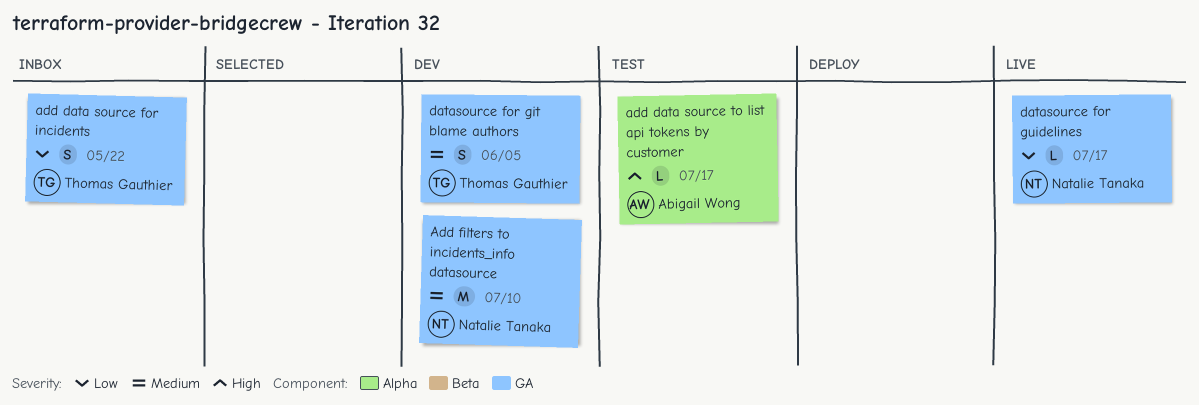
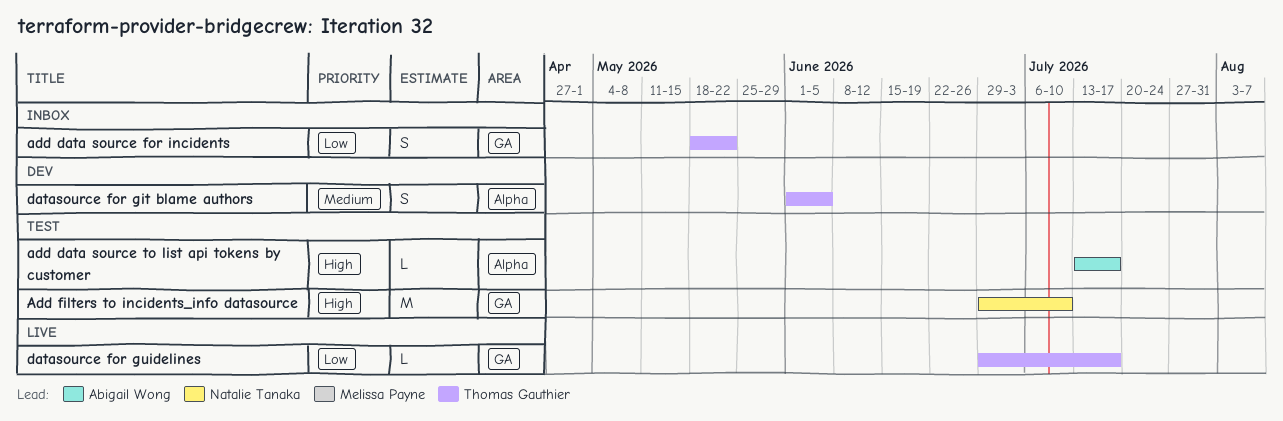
Add filters to incidents_info datasource, status: Dev -> Test
Add filters to incidents_info datasource, priority: Medium -> High
datasource for git blame authors, label: GA -> Alpha
datasource for guidelines, owner: Natalie Tanaka -> Thomas Gauthier

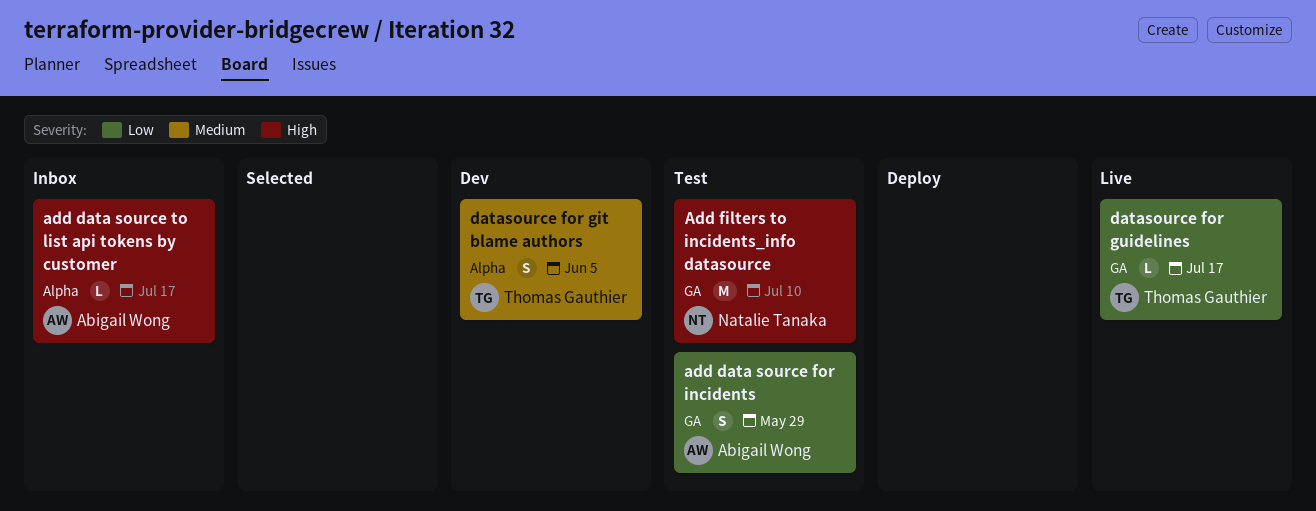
add data source for incidents, status: Inbox -> Test
add data source for incidents, owner: Thomas Gauthier -> Abigail Wong
add data source for incidents, due: May 22 -> May 29
add data source to list api tokens by customer, status: Test -> Inbox

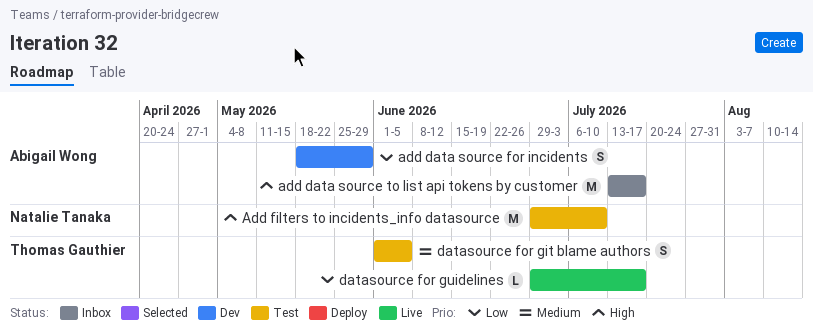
add data source for incidents, status: Test -> Dev
add data source to list api tokens by customer, estimate: L -> M
datasource for git blame authors, status: Dev -> Test

